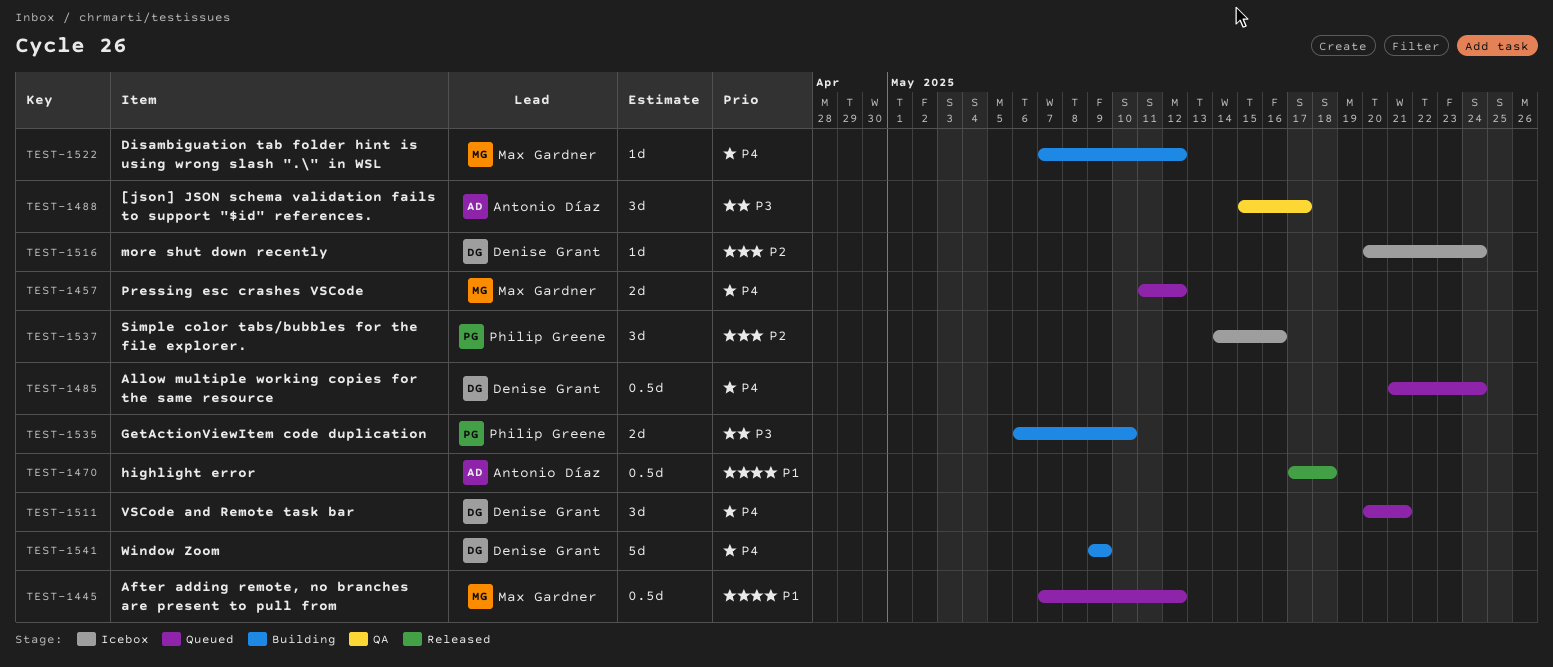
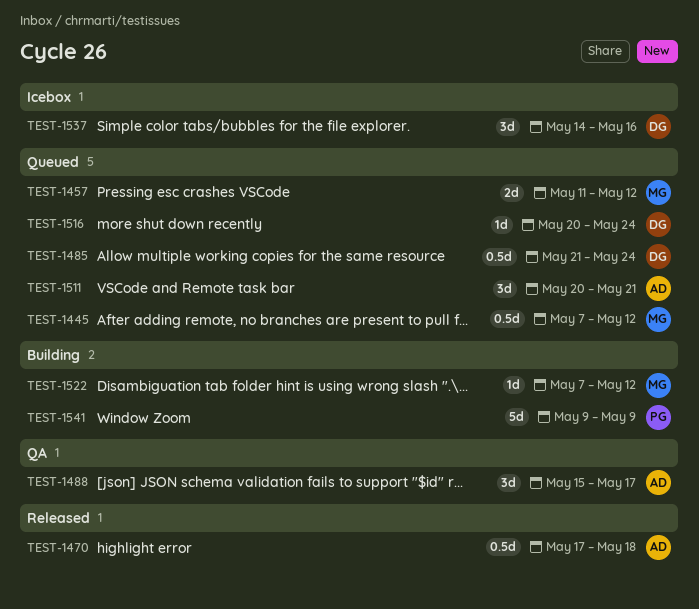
TEST-1511, owner: Denise Grant -> Antonio Díaz
TEST-1516, status: Icebox -> Queued
TEST-1535: present -> none
TEST-1537, owner: Philip Greene -> Denise Grant
TEST-1541, owner: Denise Grant -> Philip Greene

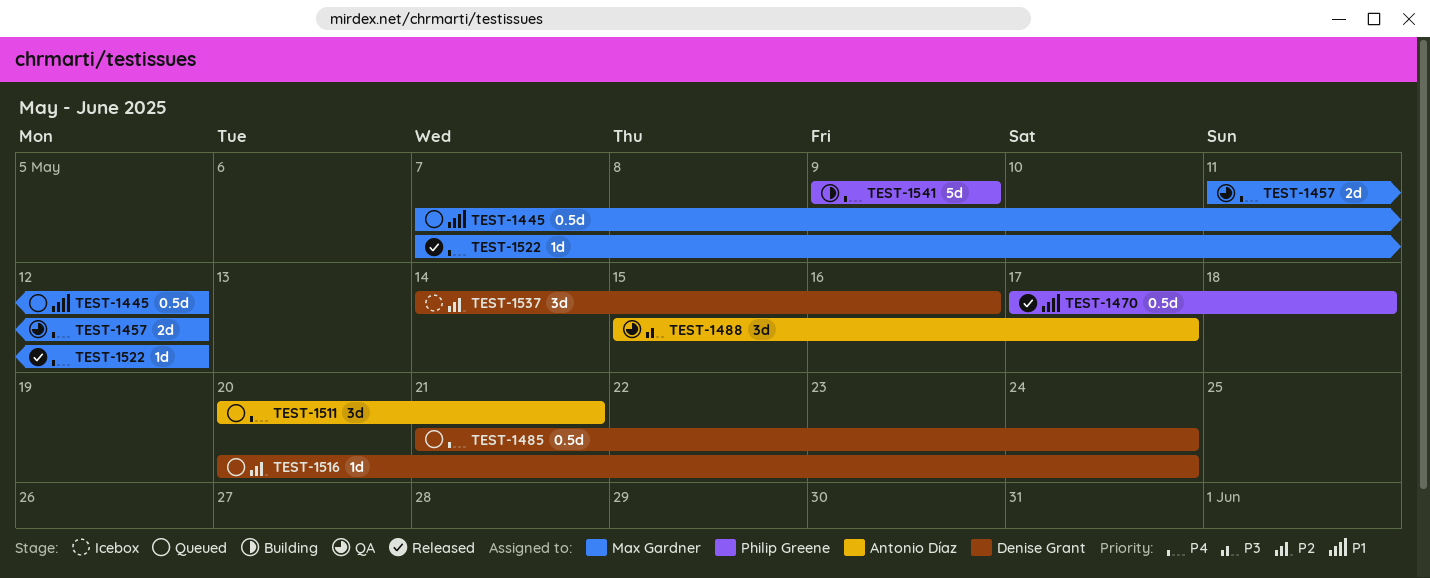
TEST-1457, status: Queued -> QA
TEST-1470, owner: Antonio Díaz -> Philip Greene
TEST-1522, status: Building -> Released

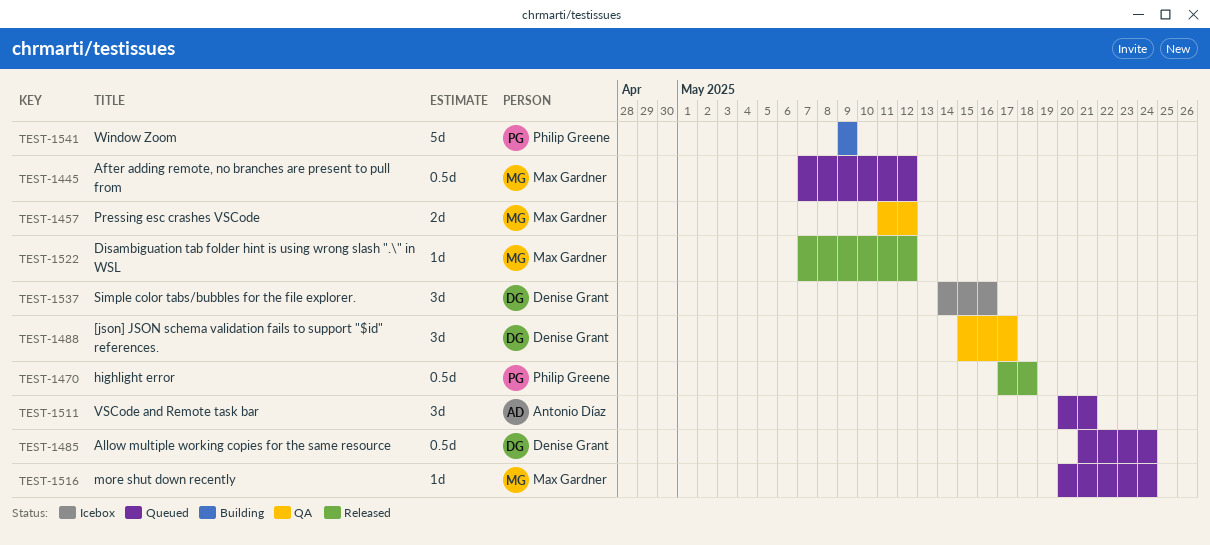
TEST-1488, owner: Antonio Díaz -> Denise Grant
TEST-1516, owner: Denise Grant -> Max Gardner

